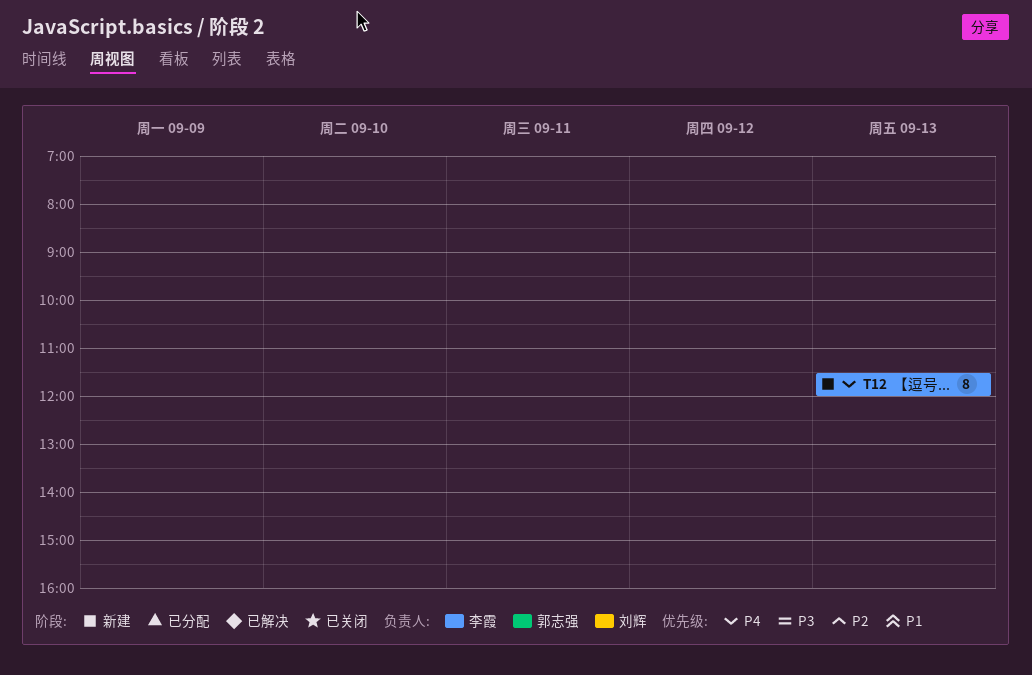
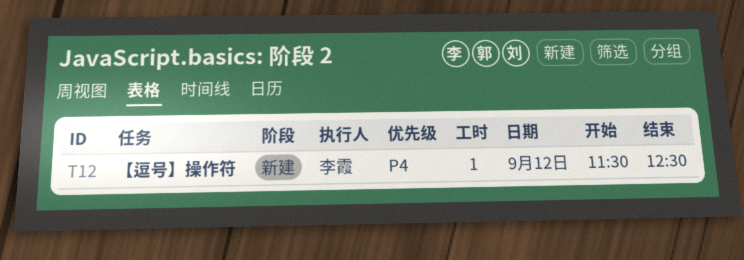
T12, estimate: 8 -> 1
T12, day: Sep 13 -> Sep 12
T12, ends: 12:00 -> 12:30

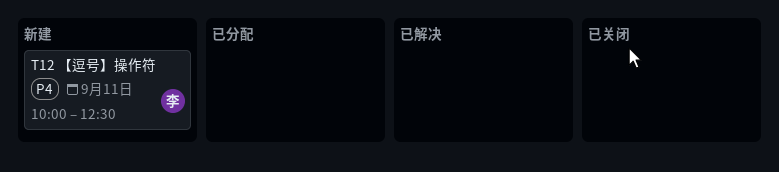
T12, day: Sep 12 -> Sep 11
T12, begins: 11:30 -> 10:00

